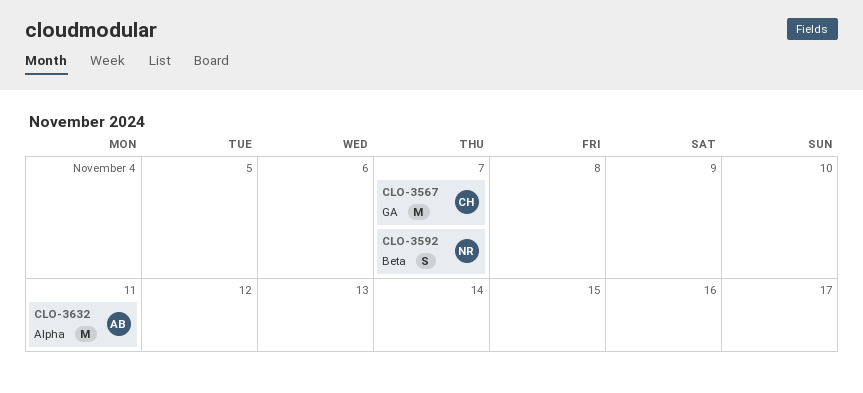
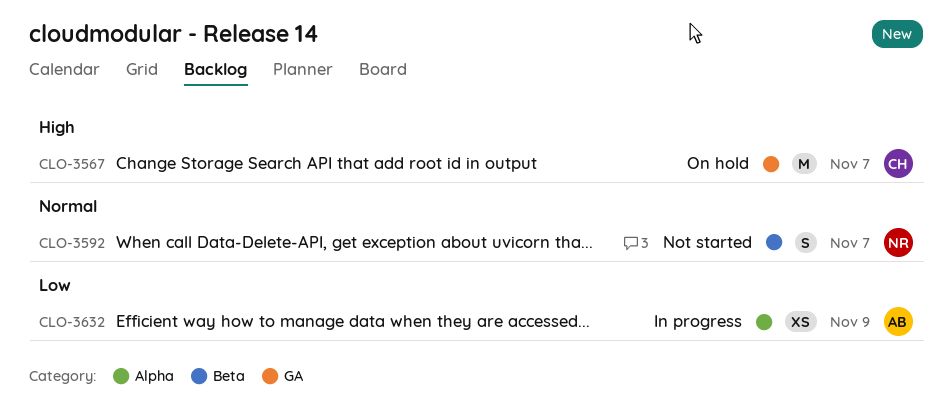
CLO-3632, estimate: M -> XS
CLO-3632, due: Nov 11 -> Nov 9

